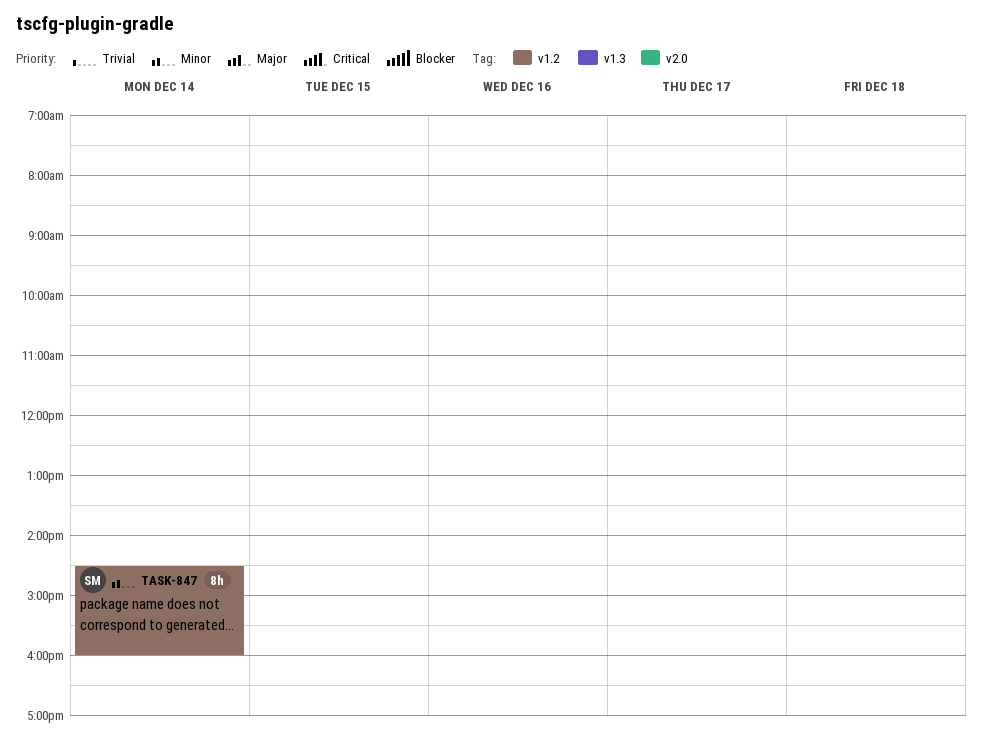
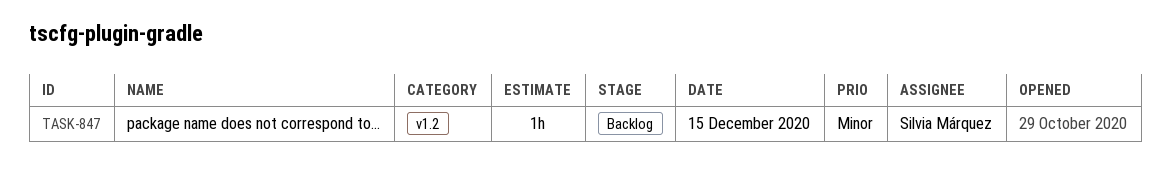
TASK-847, estimate: 8h -> 1h
TASK-847, day: Dec 14 -> Dec 15

